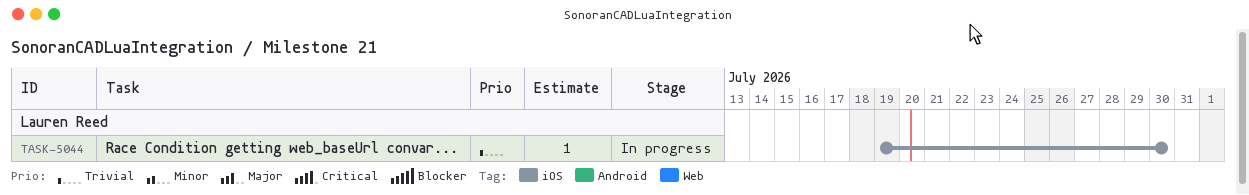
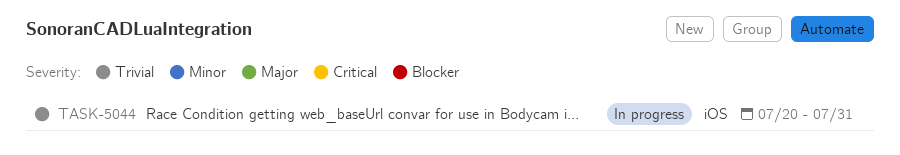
TASK-5044, start: Jul 19 -> Jul 20
TASK-5044, due: Jul 30 -> Jul 31

